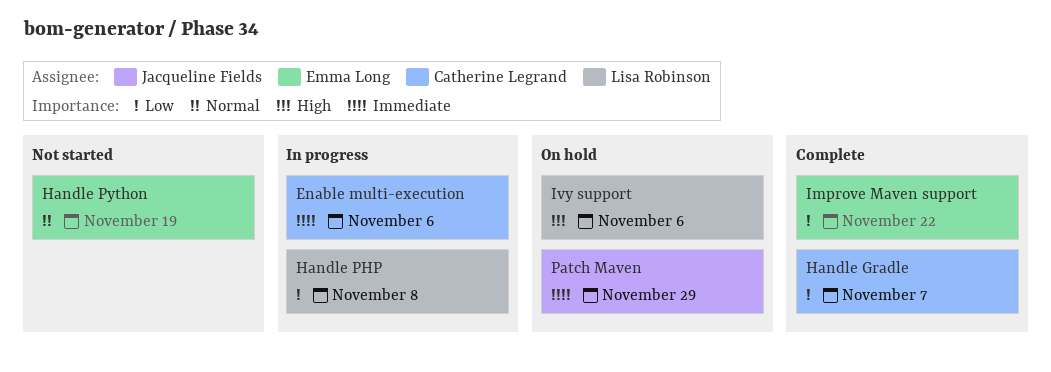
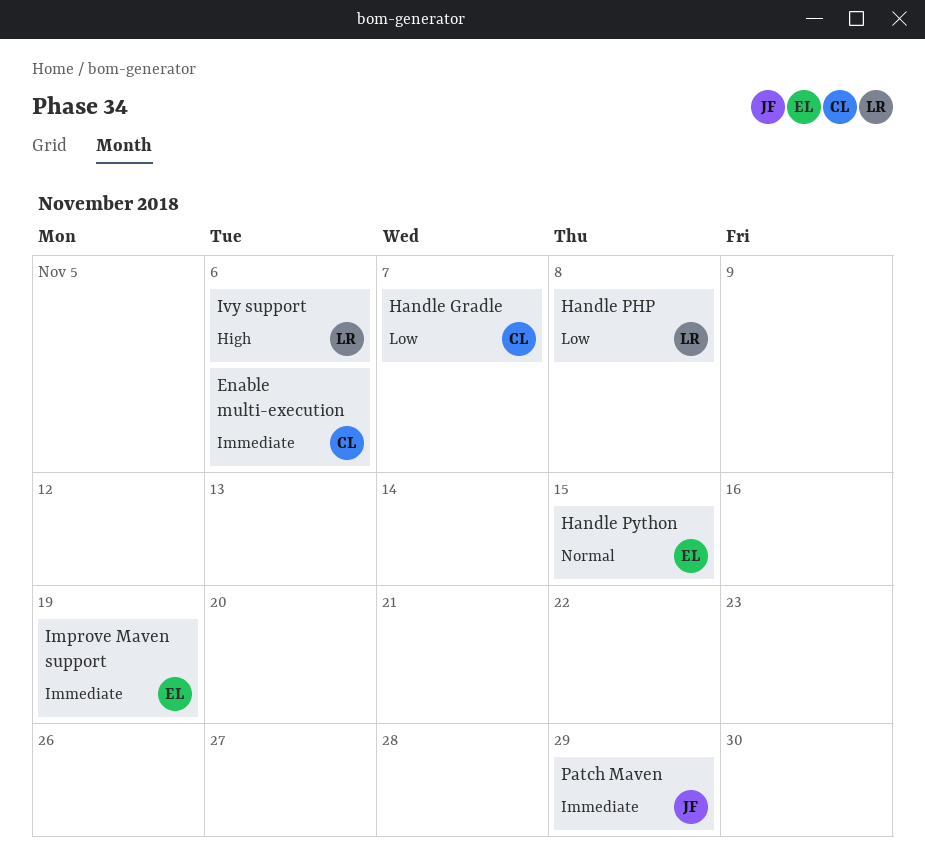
Handle Python, due: Nov 19 -> Nov 15
Improve Maven support, priority: Low -> Immediate
Improve Maven support, due: Nov 22 -> Nov 19

